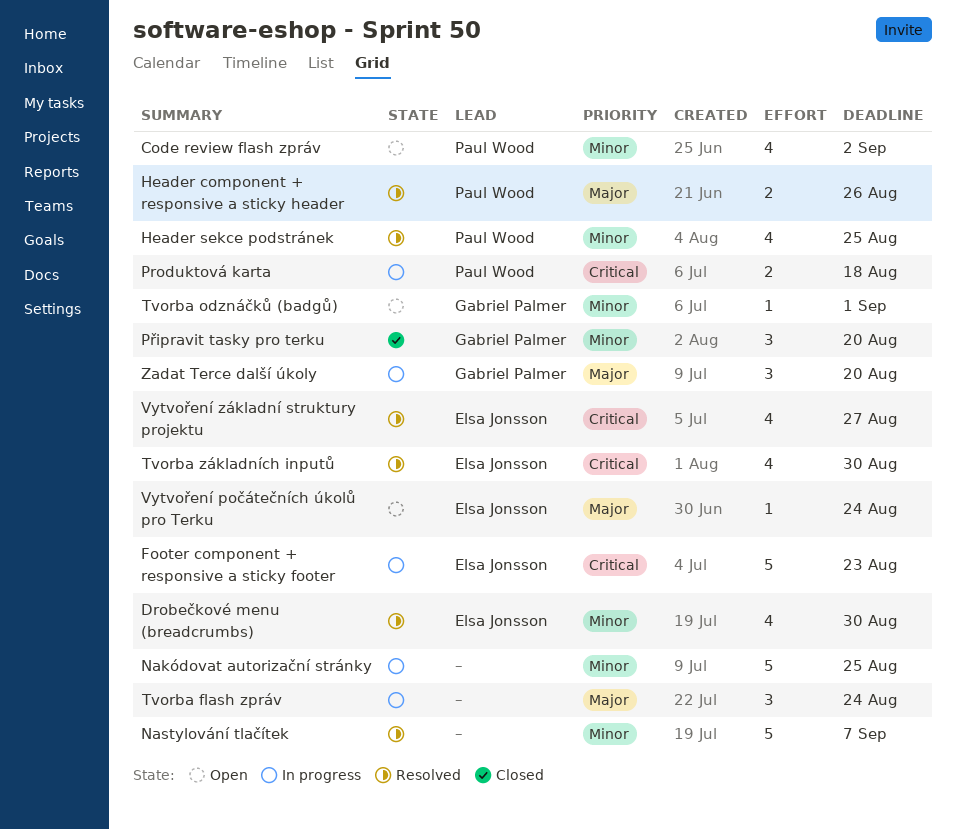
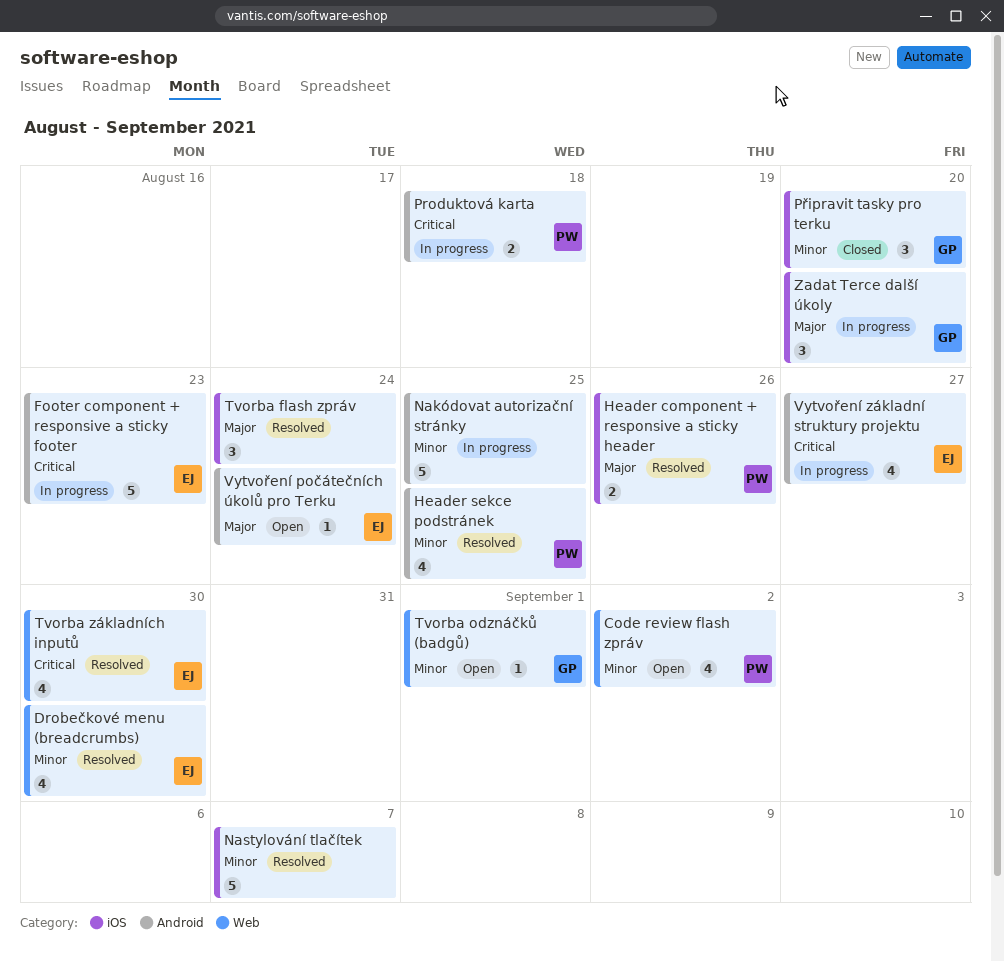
Tvorba flash zpráv, status: In progress -> Resolved
Vytvoření základní struktury projektu, status: Resolved -> In progress

